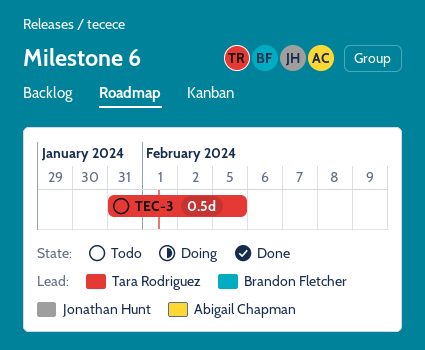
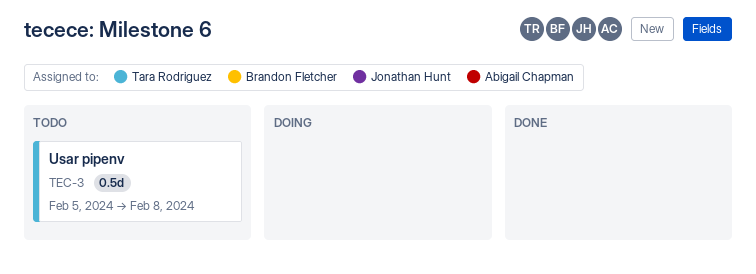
TEC-3, start: Jan 31 -> Feb 5
TEC-3, due: Feb 5 -> Feb 8

